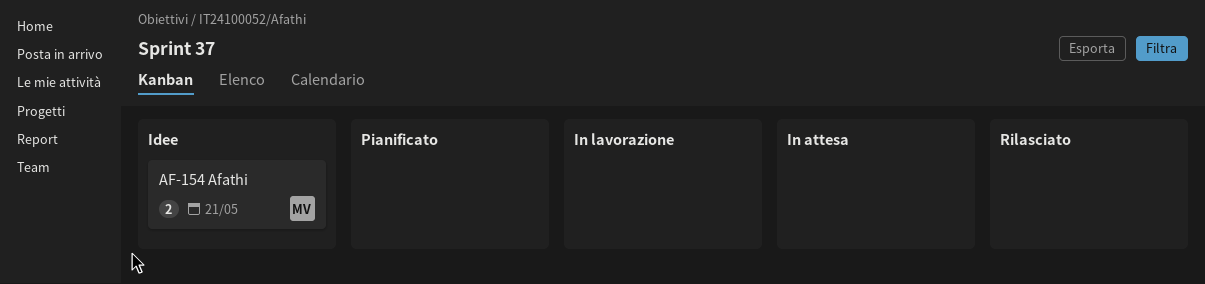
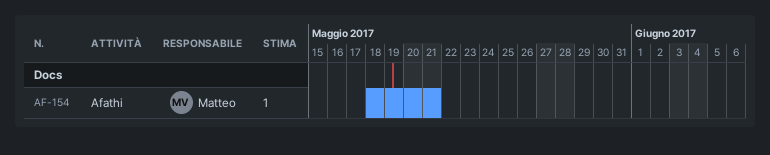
AF-154, estimate: 2 -> 1

